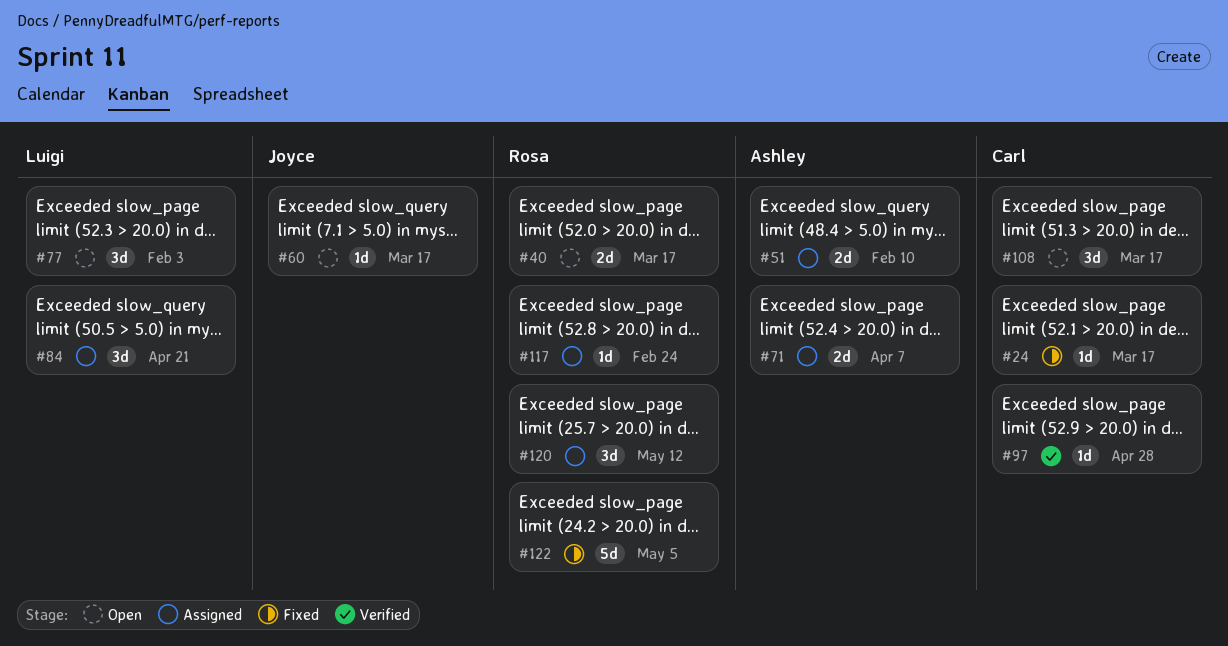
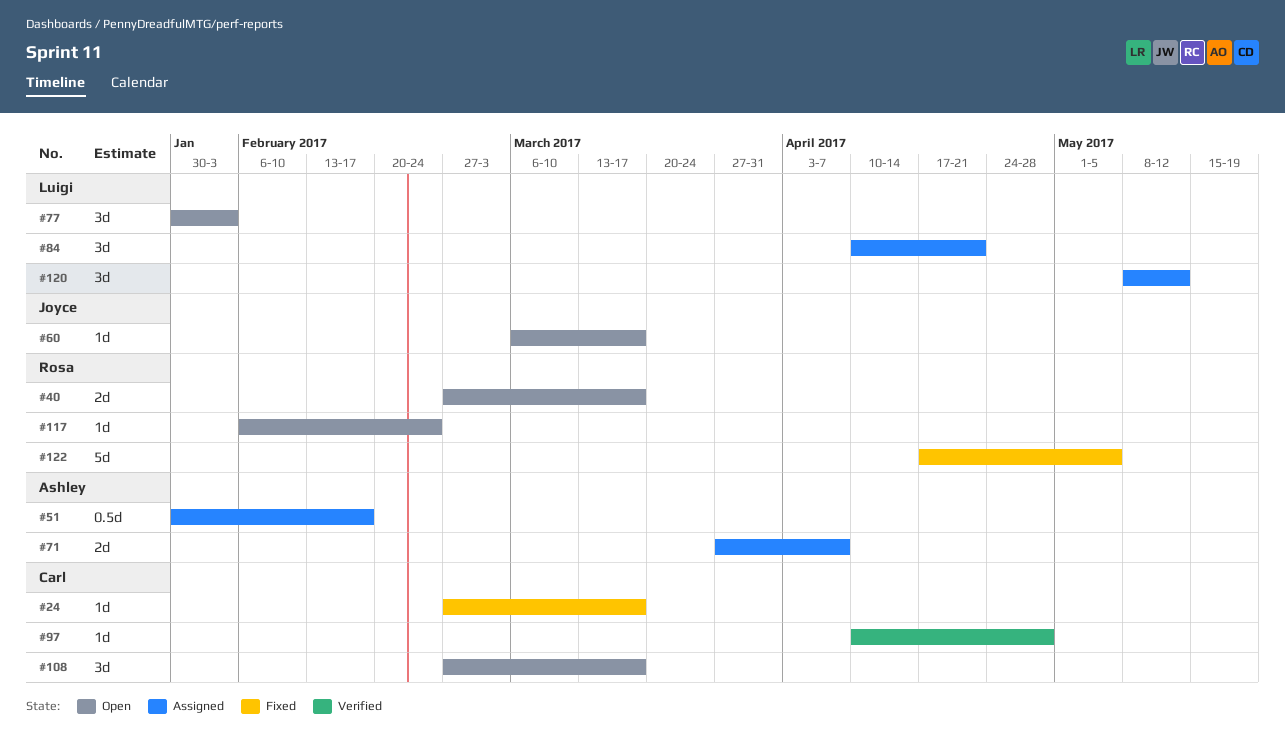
#51, estimate: 2d -> 0.5d
#51, due: Feb 10 -> Feb 17
#117, status: Assigned -> Open
#120, owner: Rosa -> Luigi

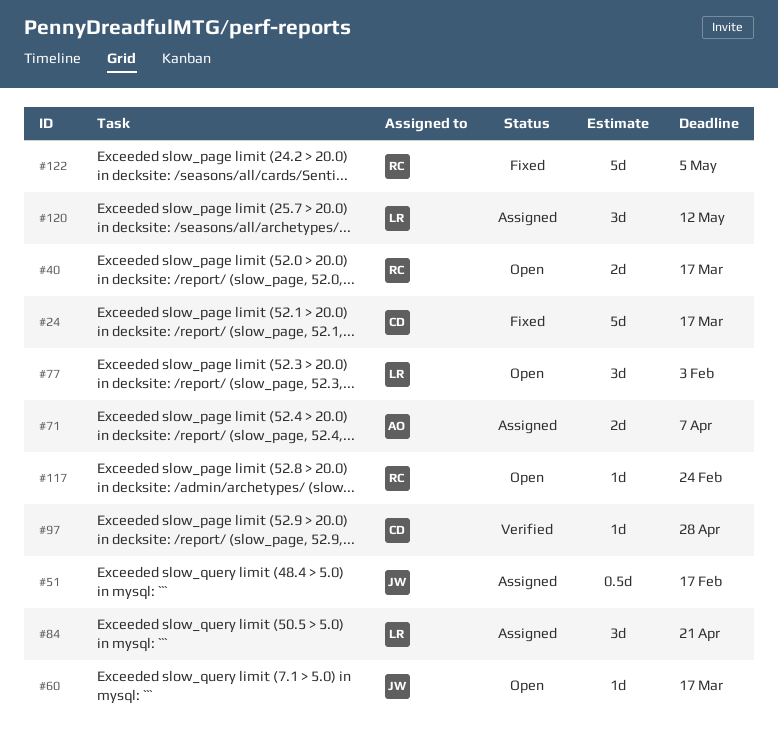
#24, estimate: 1d -> 5d
#51, owner: Ashley -> Joyce
#108: present -> none

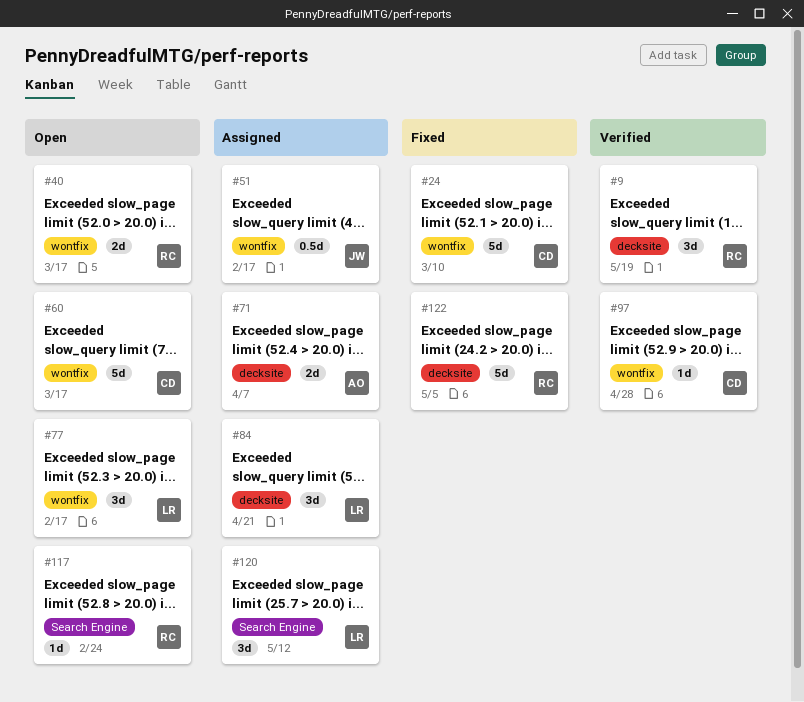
#9: none -> present
#24, due: Mar 17 -> Mar 10
#60, owner: JW -> CD
#60, estimate: 1d -> 5d
#77, due: Feb 3 -> Feb 17

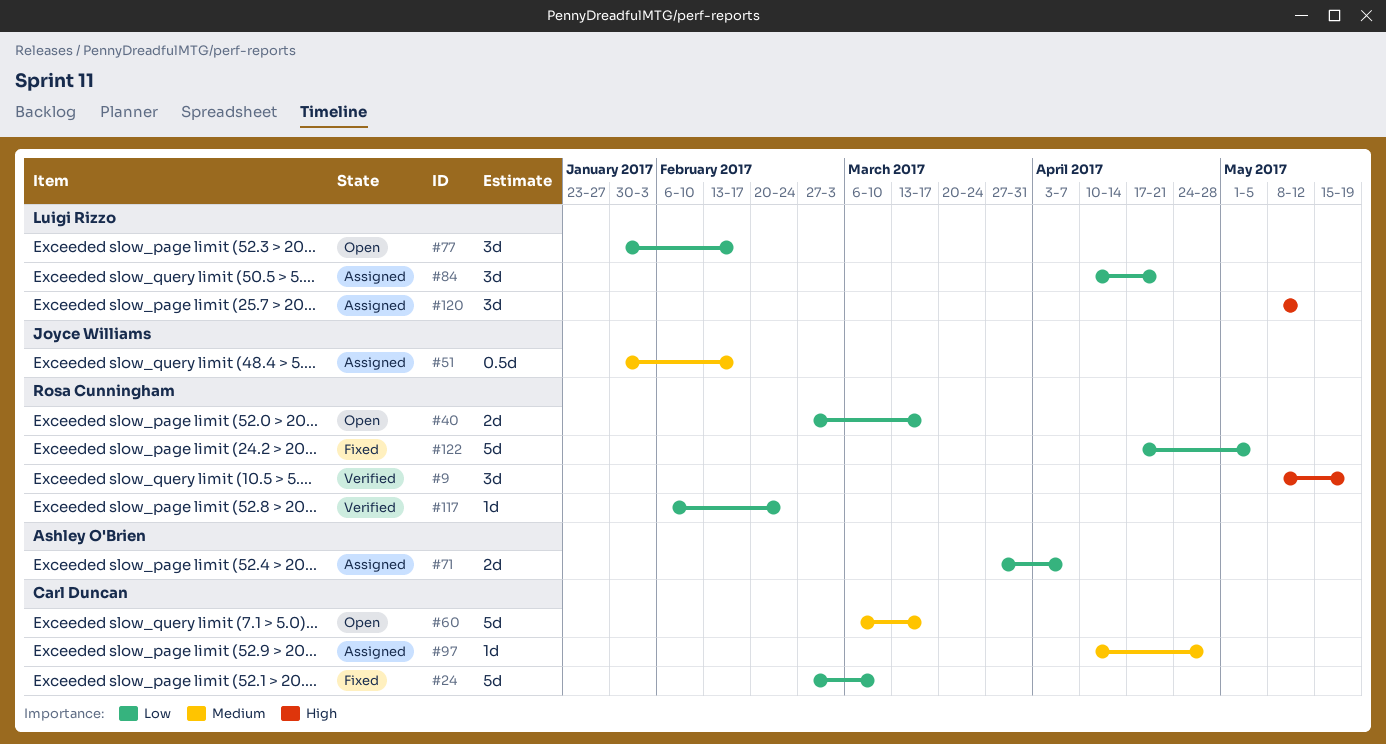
#97, status: Verified -> Assigned
#117, status: Open -> Verified

